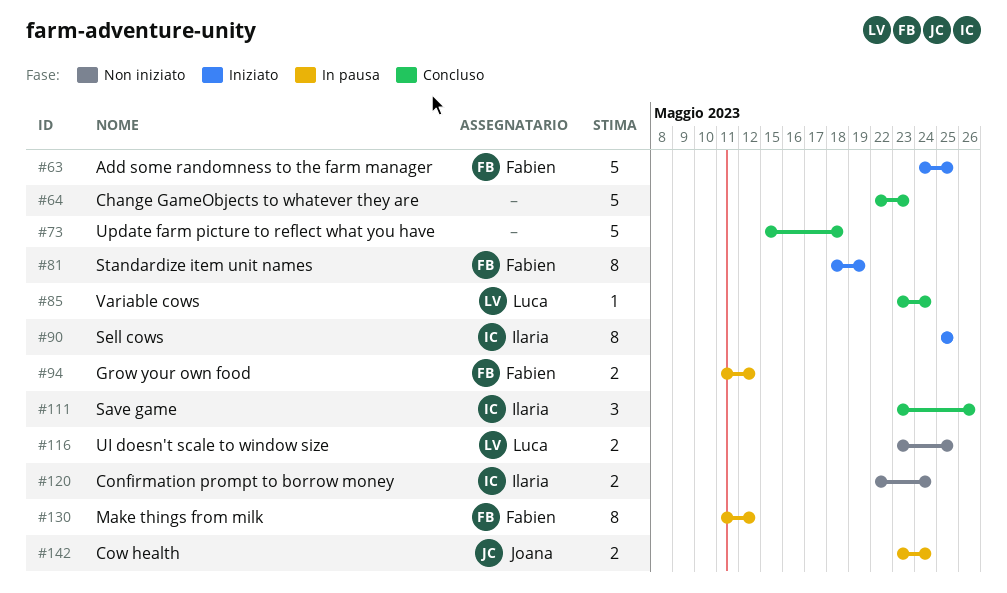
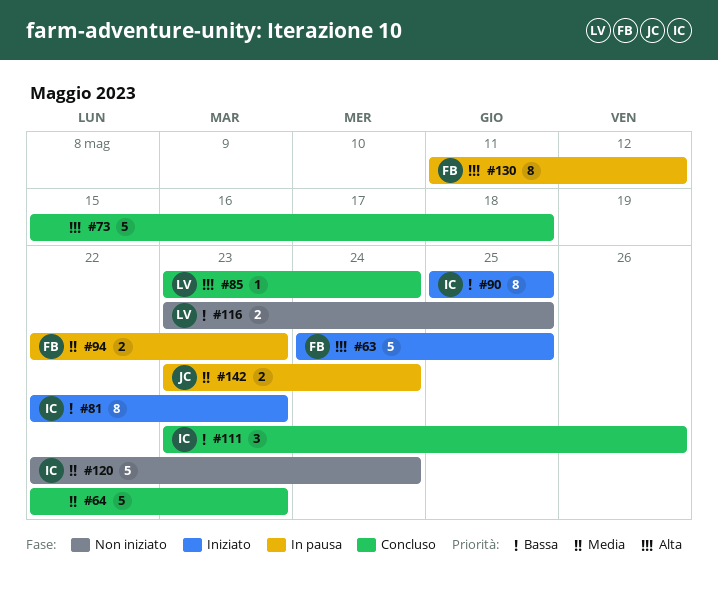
#81, owner: Fabien -> Ilaria
#81, start: May 18 -> May 22
#81, due: May 19 -> May 23
#94, start: May 11 -> May 22
#94, due: May 12 -> May 23
#120, estimate: 2 -> 5

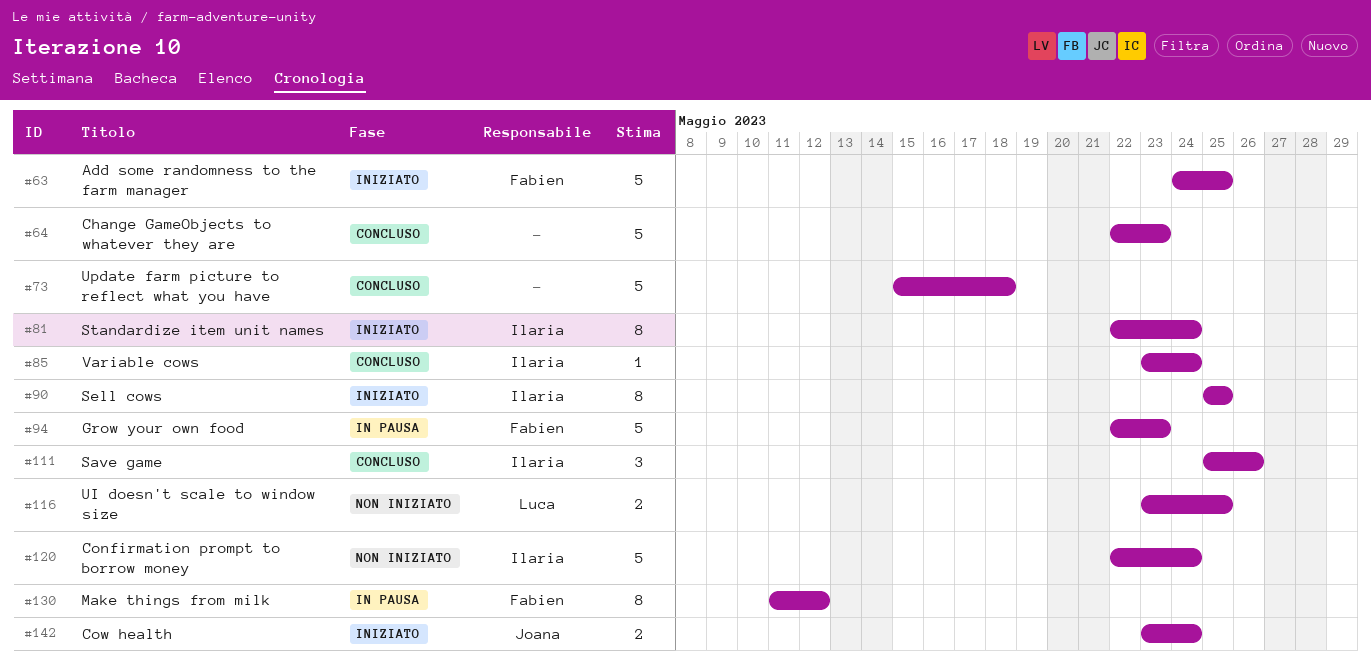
#81, due: May 23 -> May 24
#85, owner: Luca -> Ilaria
#94, estimate: 2 -> 5
#111, start: May 23 -> May 25
#142, status: In pausa -> Iniziato

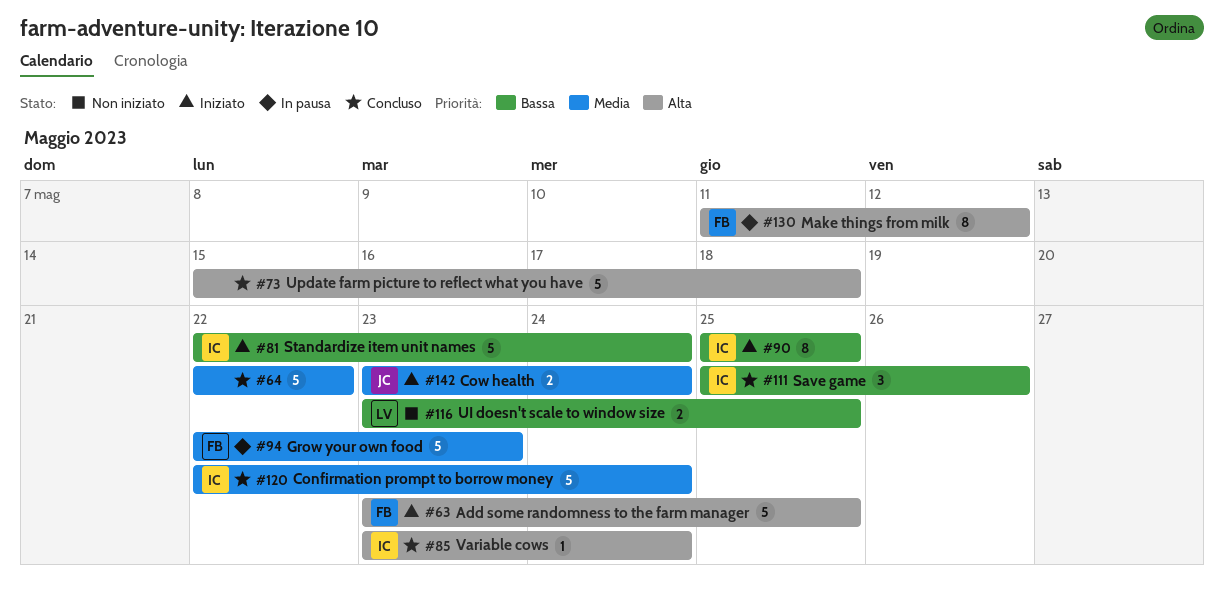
#63, start: May 24 -> May 23
#64, due: May 23 -> May 22
#81, estimate: 8 -> 5
#120, status: Non iniziato -> Concluso

